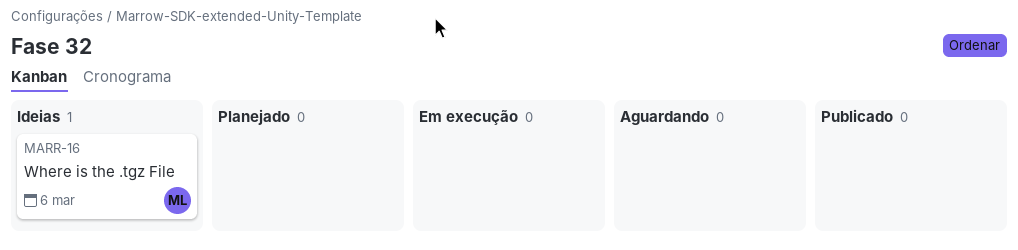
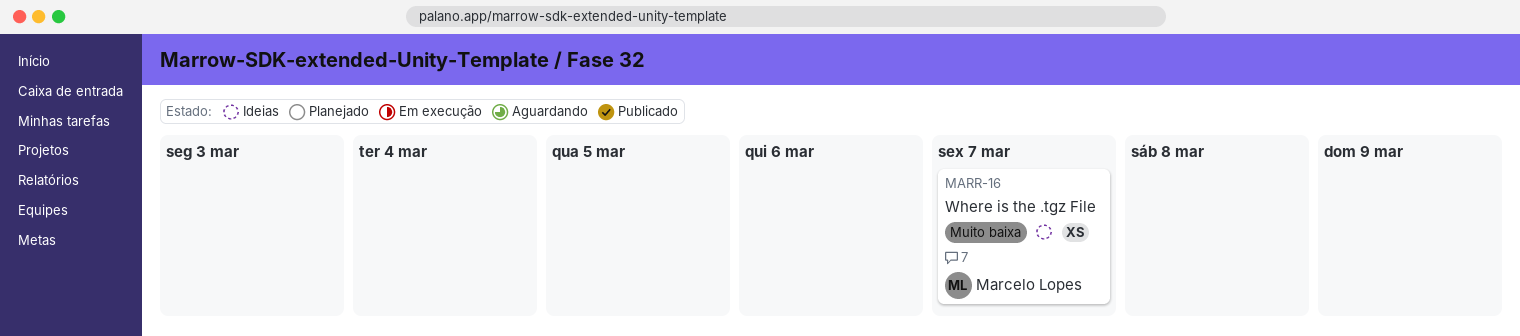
MARR-16, due: Mar 6 -> Mar 7

